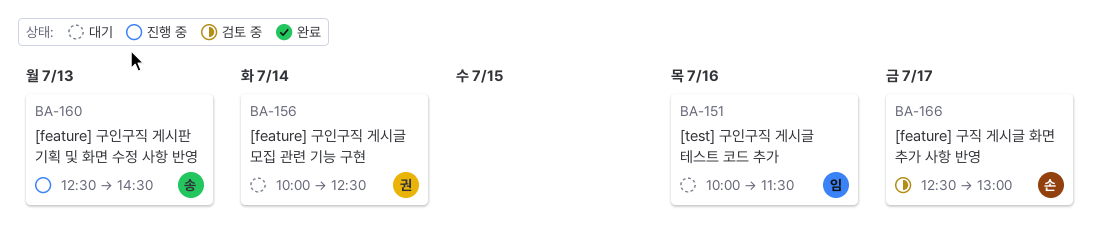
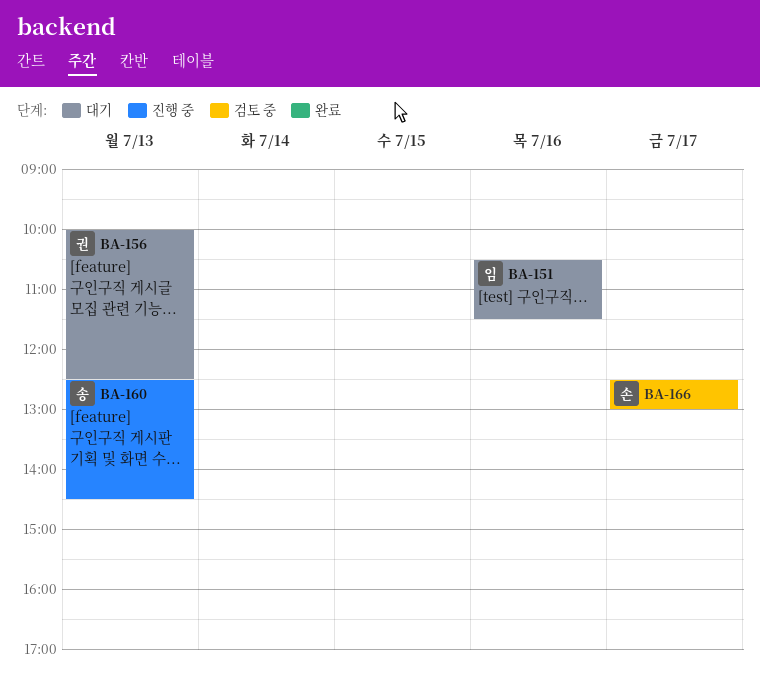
BA-151, begins: 10:00 -> 10:30
BA-156, day: Jul 14 -> Jul 13

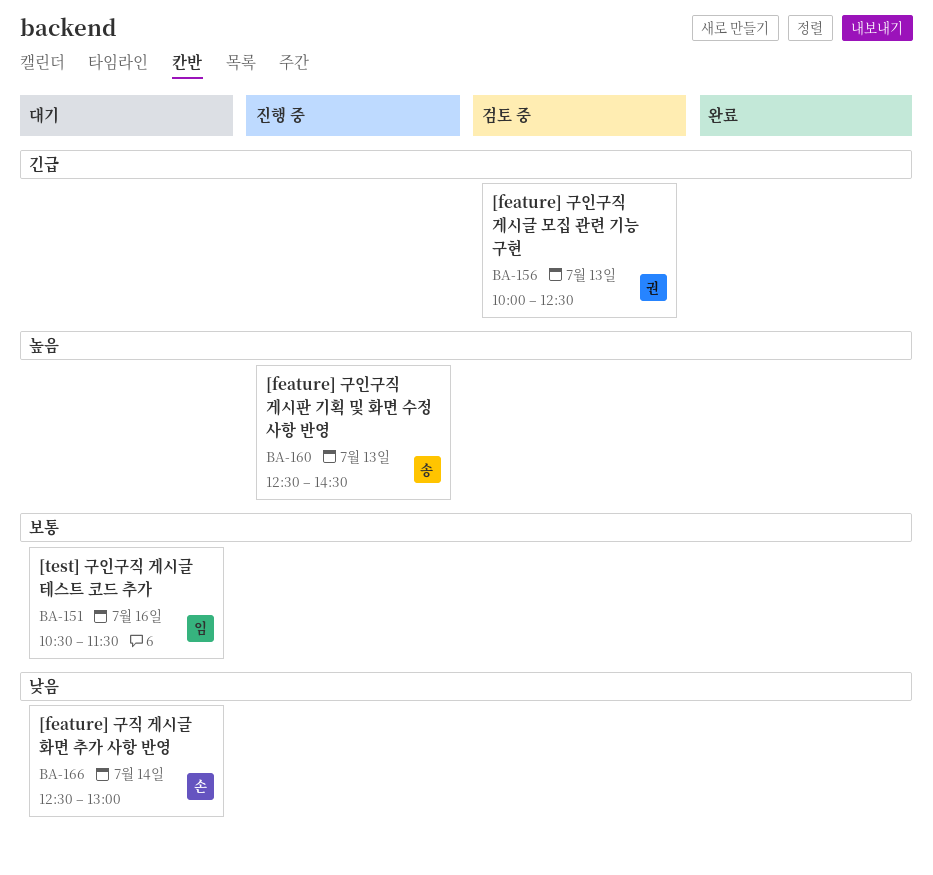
BA-156, status: 대기 -> 검토 중
BA-166, status: 검토 중 -> 대기
BA-166, day: Jul 17 -> Jul 14

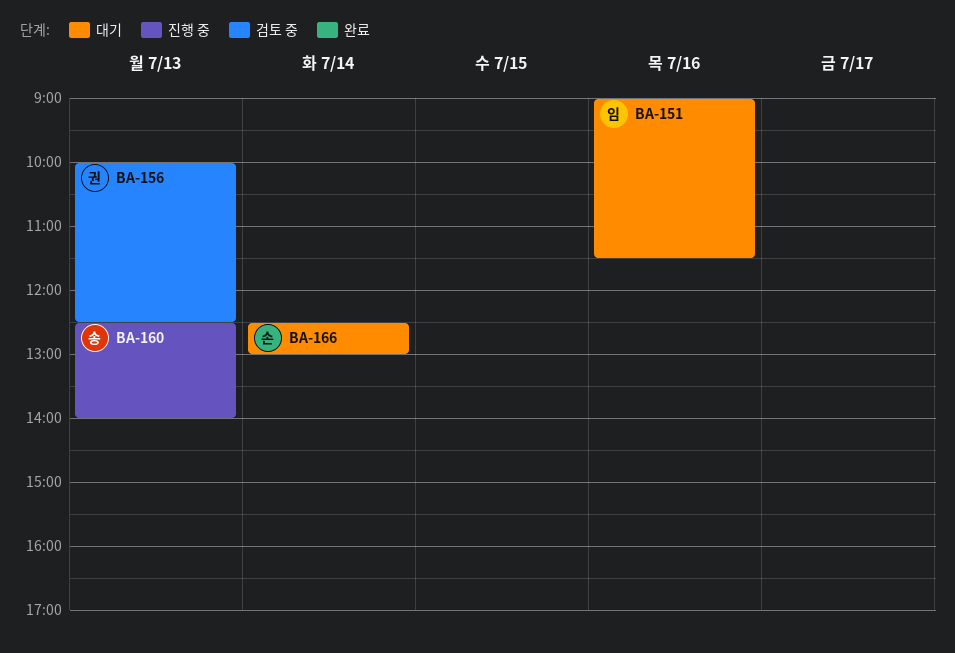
BA-151, begins: 10:30 -> 09:00
BA-160, ends: 14:30 -> 14:00

